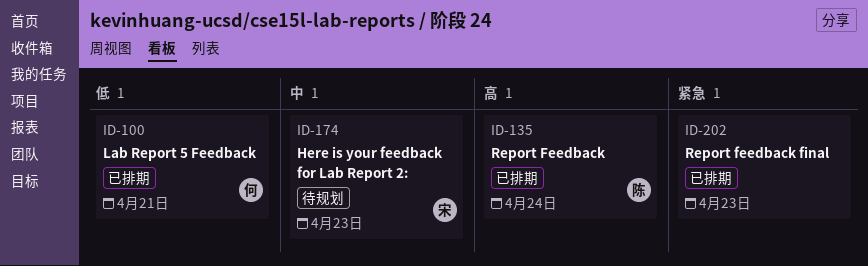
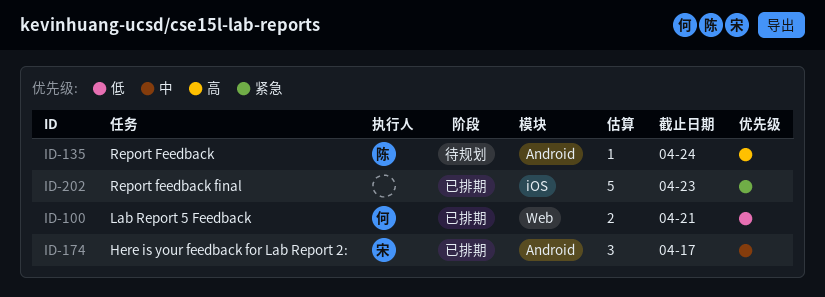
ID-135, status: 已排期 -> 待规划
ID-174, status: 待规划 -> 已排期
ID-174, due: Apr 23 -> Apr 17

